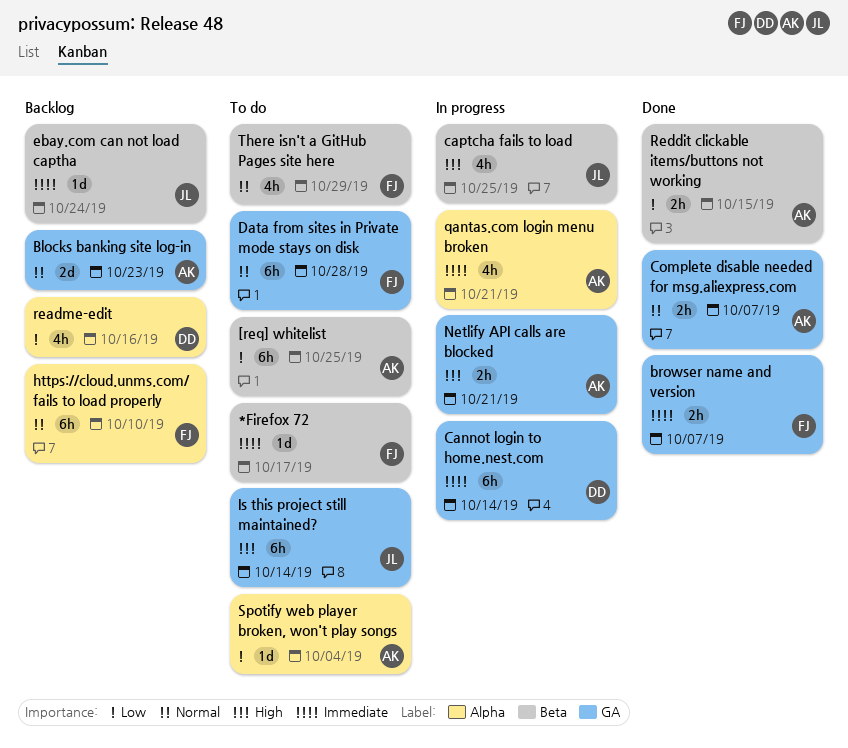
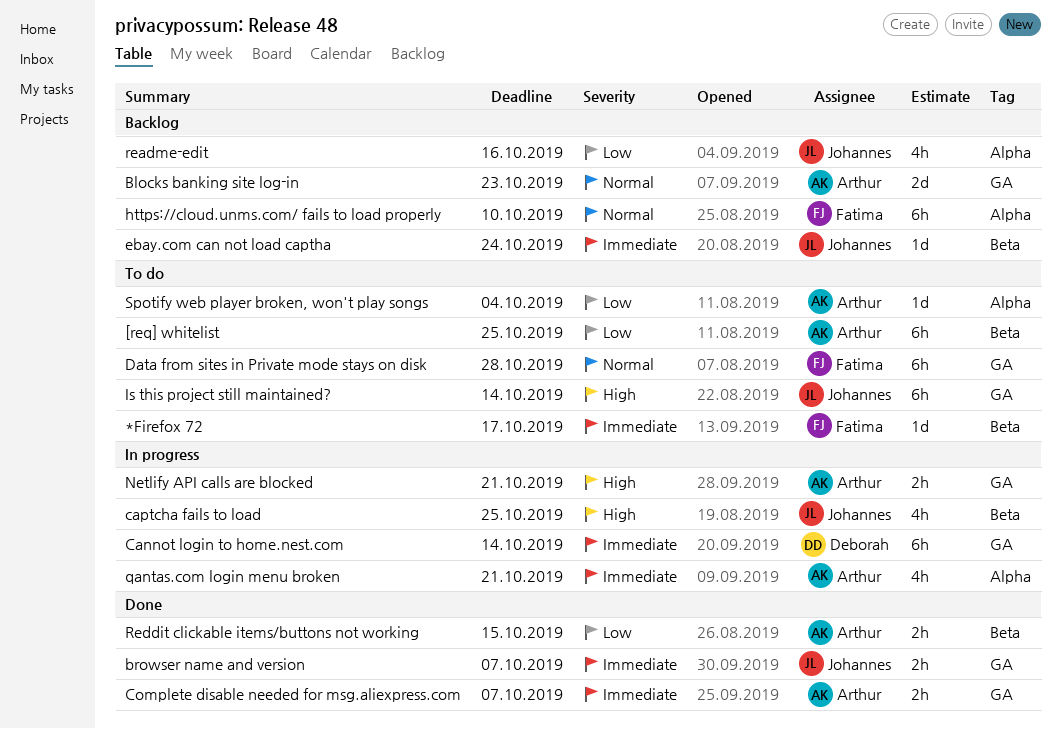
browser name and version, owner: Fatima -> Johannes
Complete disable needed for msg.aliexpress.com, priority: Normal -> Immediate
readme-edit, owner: Deborah -> Johannes
There isn't a GitHub Pages site here: present -> none

